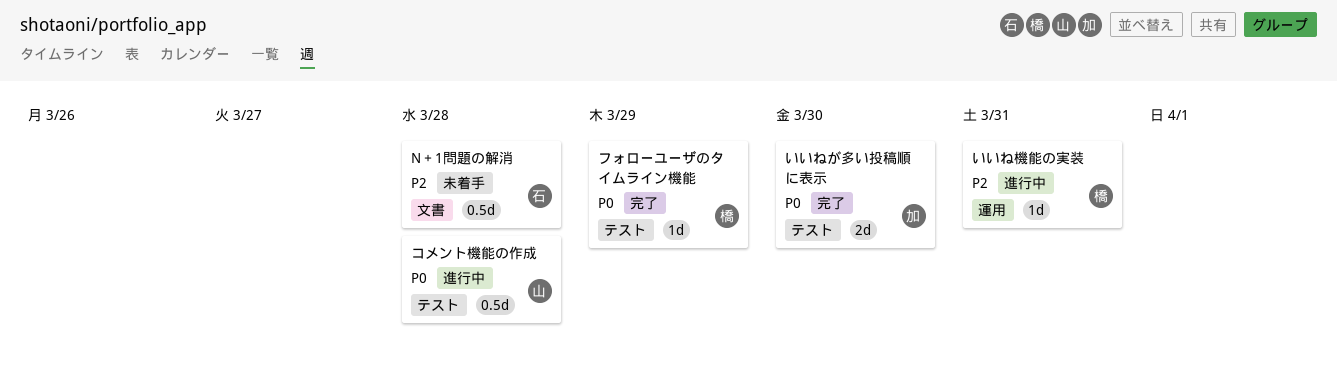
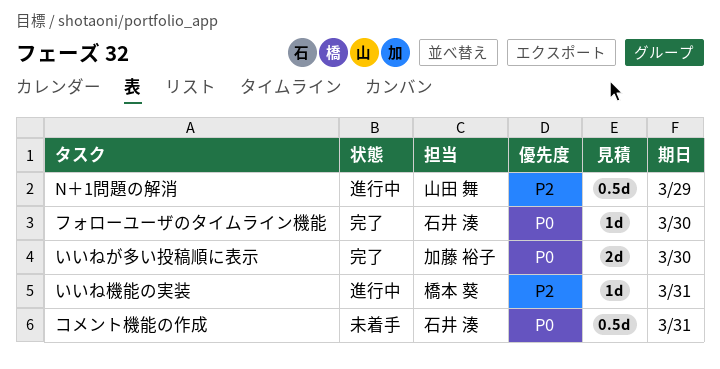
N＋1問題の解消, status: 未着手 -> 進行中
N＋1問題の解消, owner: 石井 湊 -> 山田 舞
N＋1問題の解消, due: Mar 28 -> Mar 29
コメント機能の作成, status: 進行中 -> 未着手
コメント機能の作成, owner: 山田 舞 -> 石井 湊
コメント機能の作成, due: Mar 28 -> Mar 31
フォローユーザのタイムライン機能, owner: 橋本 葵 -> 石井 湊
フォローユーザのタイムライン機能, due: Mar 29 -> Mar 30

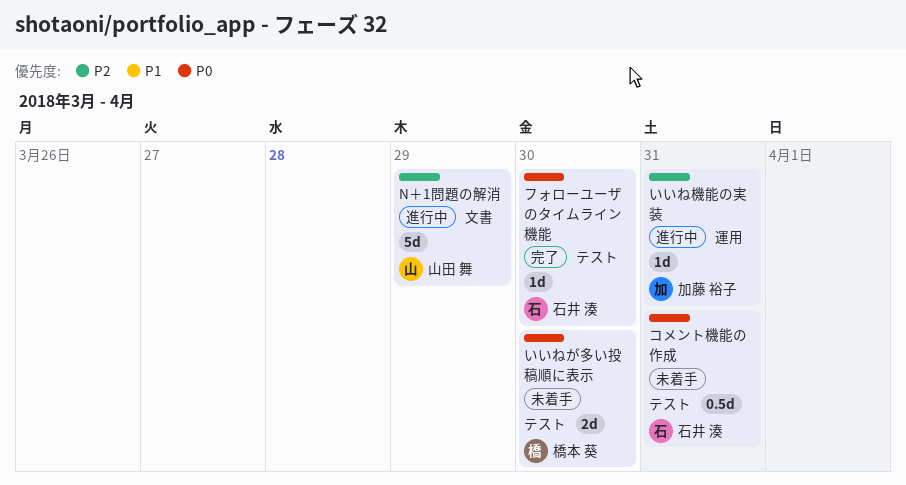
N＋1問題の解消, estimate: 0.5d -> 5d
いいねが多い投稿順に表示, status: 完了 -> 未着手
いいねが多い投稿順に表示, owner: 加藤 裕子 -> 橋本 葵
いいね機能の実装, owner: 橋本 葵 -> 加藤 裕子

